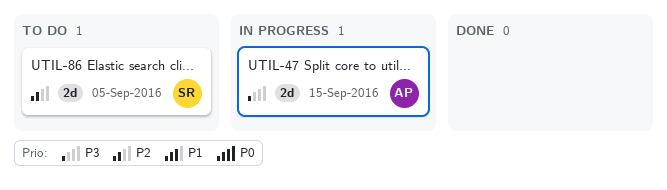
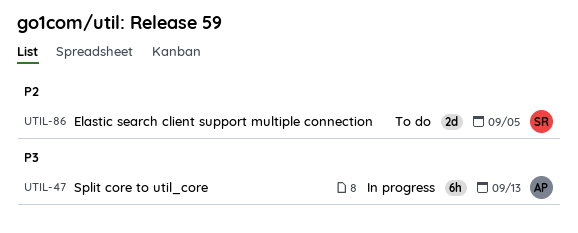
UTIL-47, estimate: 2d -> 6h
UTIL-47, due: Sep 15 -> Sep 13

